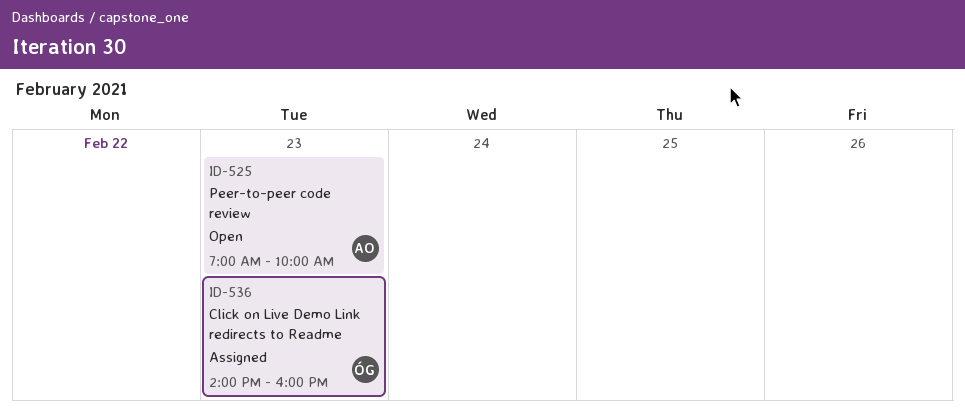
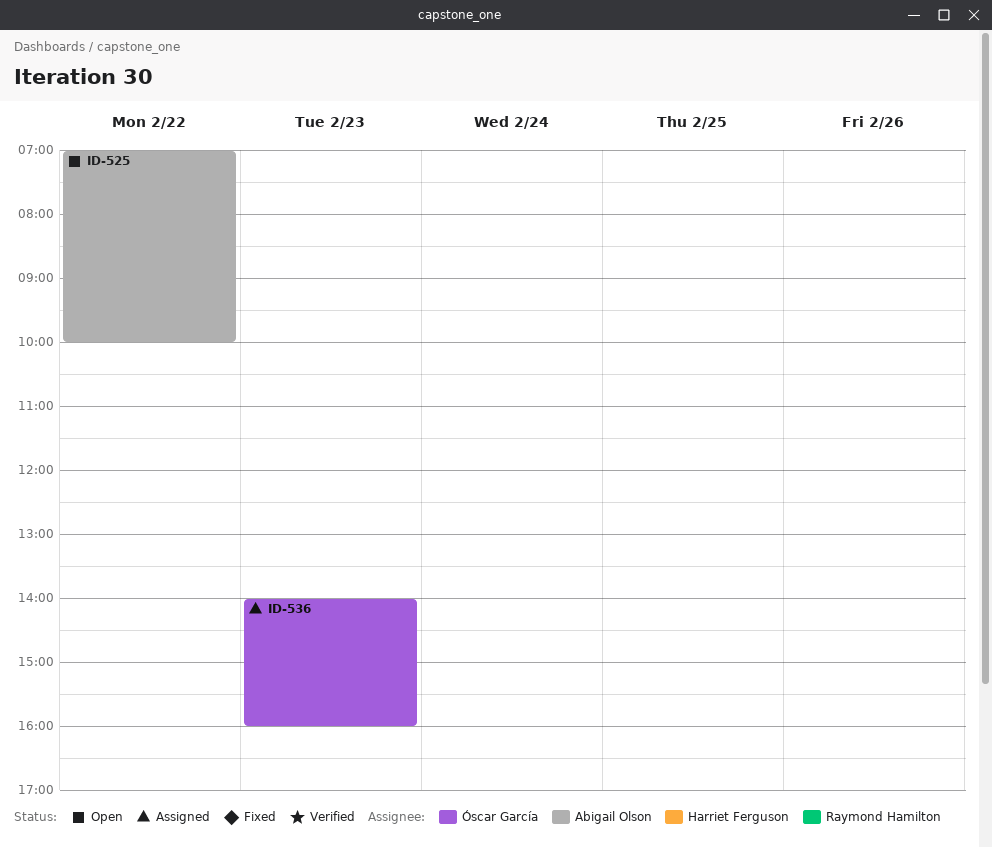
ID-525, day: Feb 23 -> Feb 22

